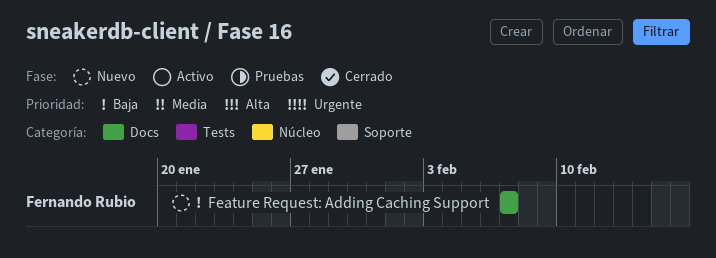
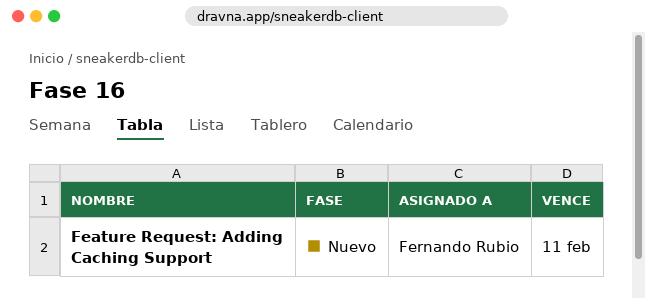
Feature Request: Adding Caching Support, due: Feb 7 -> Feb 11

